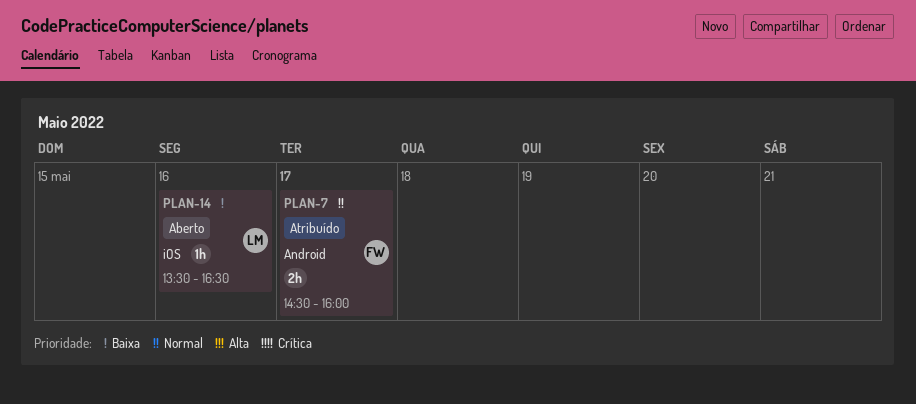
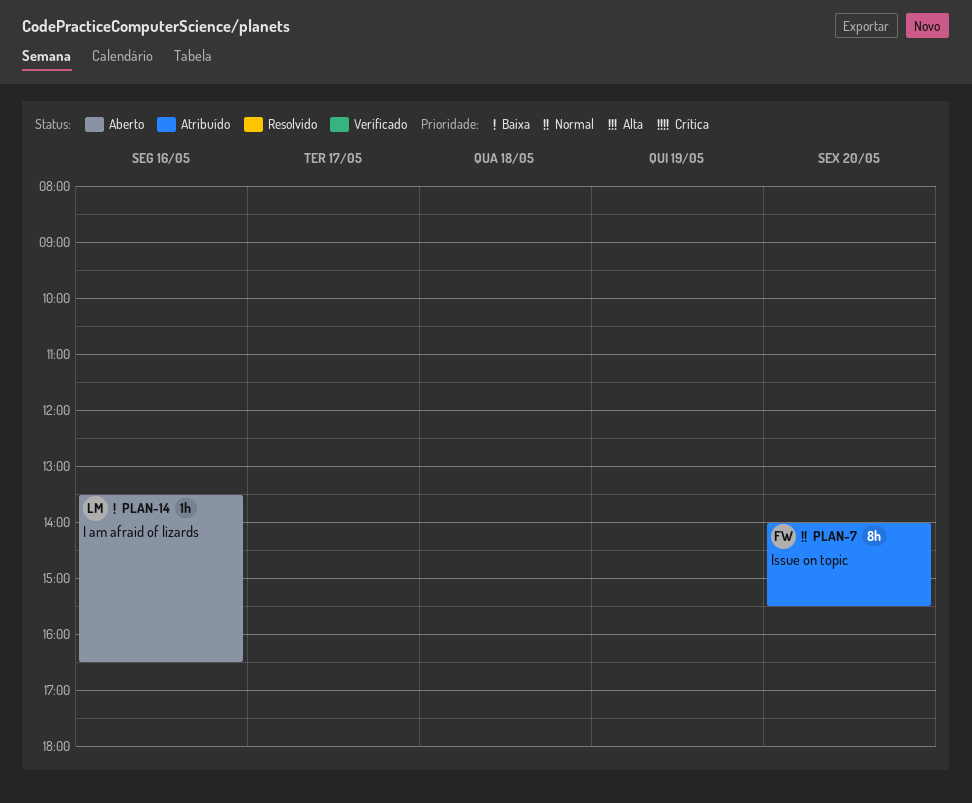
PLAN-7, estimate: 2h -> 8h
PLAN-7, day: May 17 -> May 20
PLAN-7, begins: 14:30 -> 14:00
PLAN-7, ends: 16:00 -> 15:30

